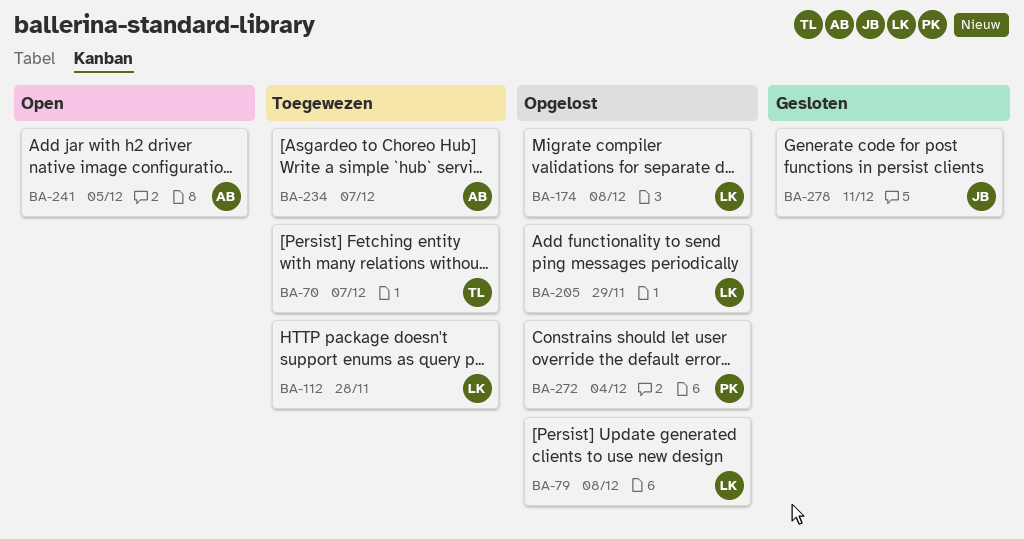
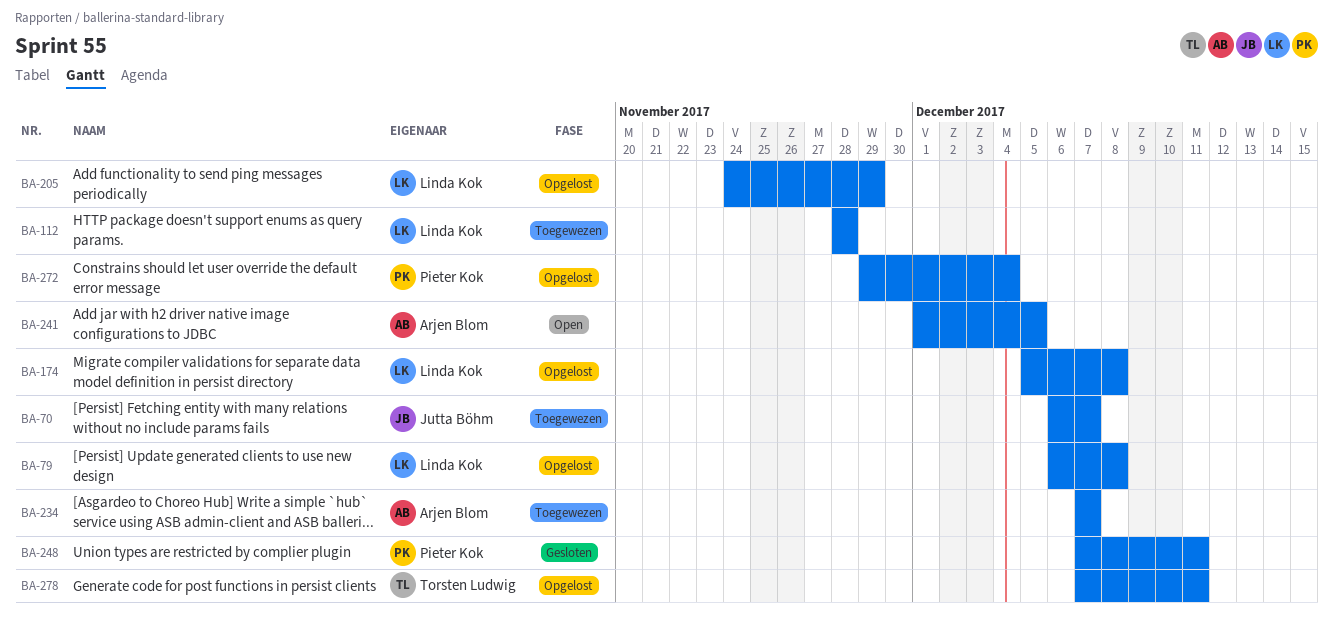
BA-70, owner: Torsten Ludwig -> Jutta Böhm
BA-248: none -> present
BA-278, status: Gesloten -> Opgelost
BA-278, owner: Jutta Böhm -> Torsten Ludwig

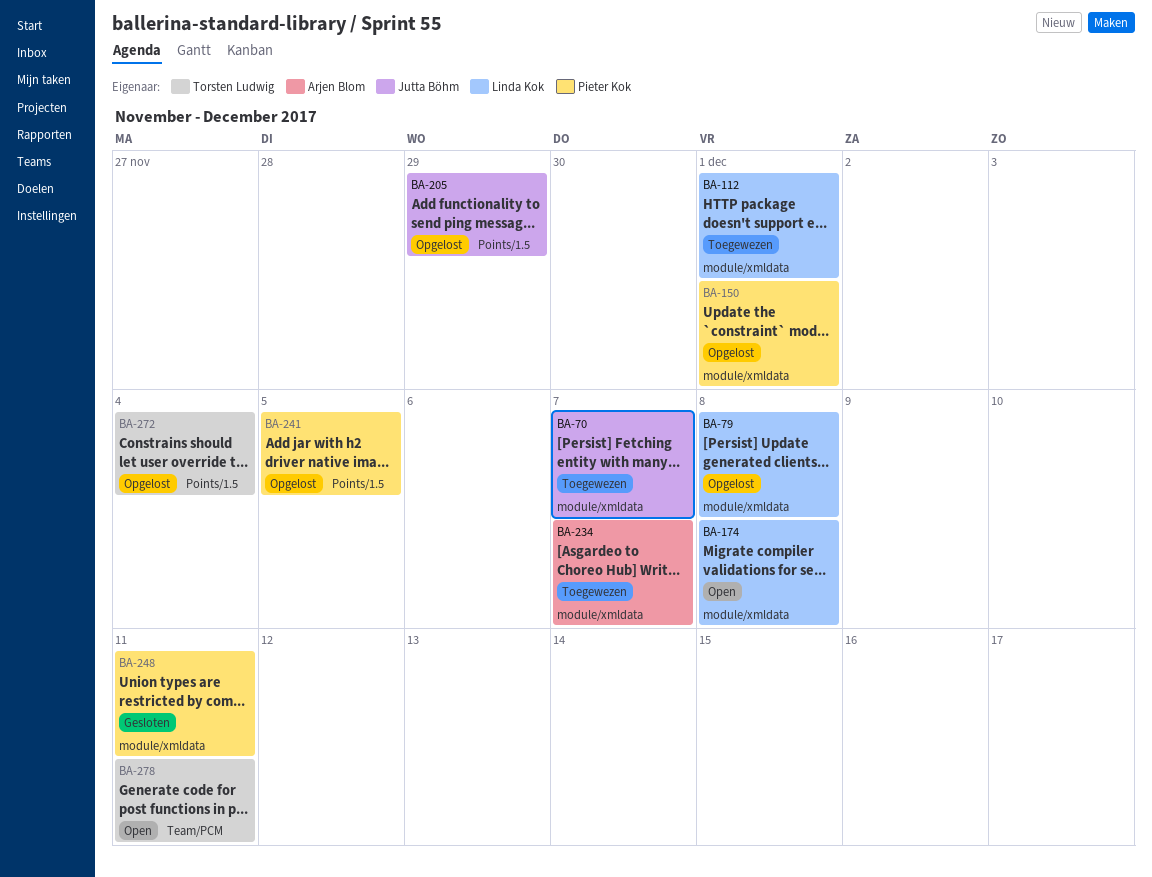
BA-112, due: Nov 28 -> Dec 1
BA-150: none -> present
BA-174, status: Opgelost -> Open
BA-205, owner: Linda Kok -> Jutta Böhm
BA-241, status: Open -> Opgelost
BA-241, owner: Arjen Blom -> Pieter Kok
BA-272, owner: Pieter Kok -> Torsten Ludwig
BA-278, status: Opgelost -> Open

